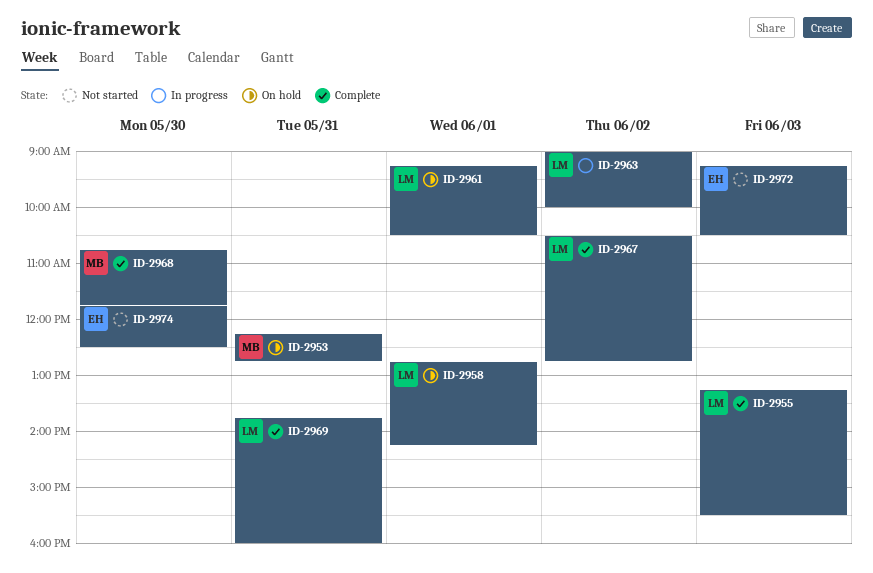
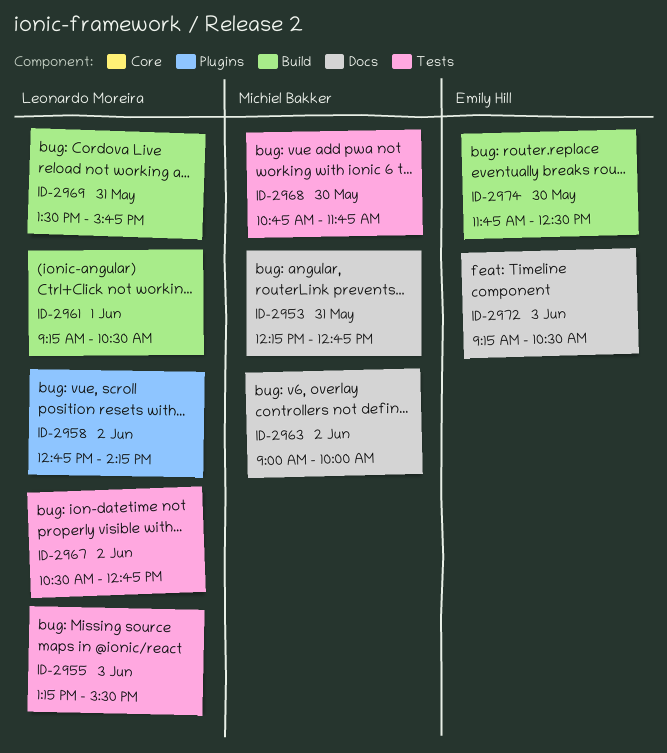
ID-2958, day: Jun 1 -> Jun 2
ID-2963, owner: Leonardo Moreira -> Michiel Bakker
ID-2969, begins: 13:45 -> 13:30
ID-2969, ends: 16:00 -> 15:45

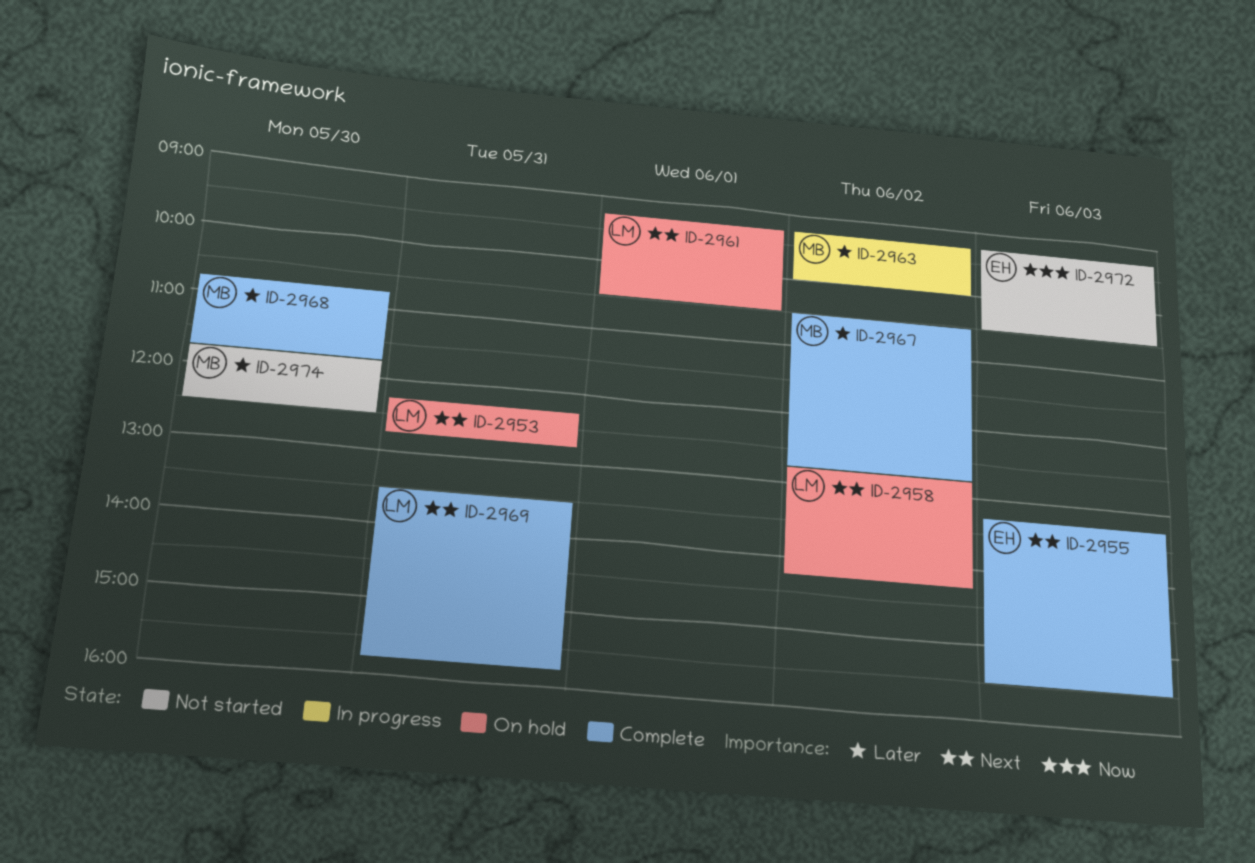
ID-2953, owner: Michiel Bakker -> Leonardo Moreira
ID-2955, owner: Leonardo Moreira -> Emily Hill
ID-2963, begins: 09:00 -> 09:15
ID-2967, owner: Leonardo Moreira -> Michiel Bakker
ID-2974, owner: Emily Hill -> Michiel Bakker

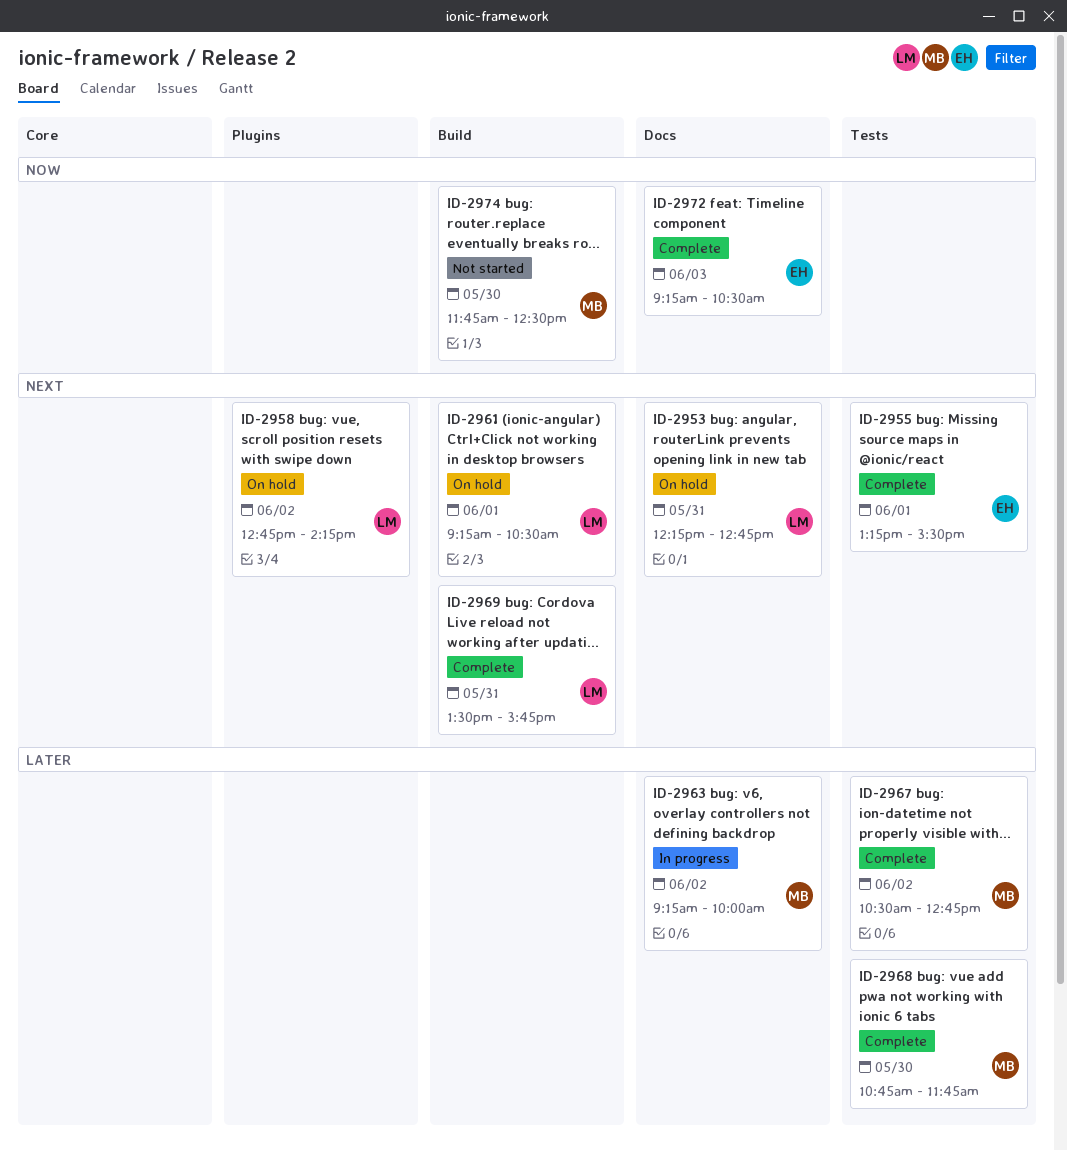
ID-2955, day: Jun 3 -> Jun 1
ID-2972, status: Not started -> Complete
ID-2974, priority: Later -> Now

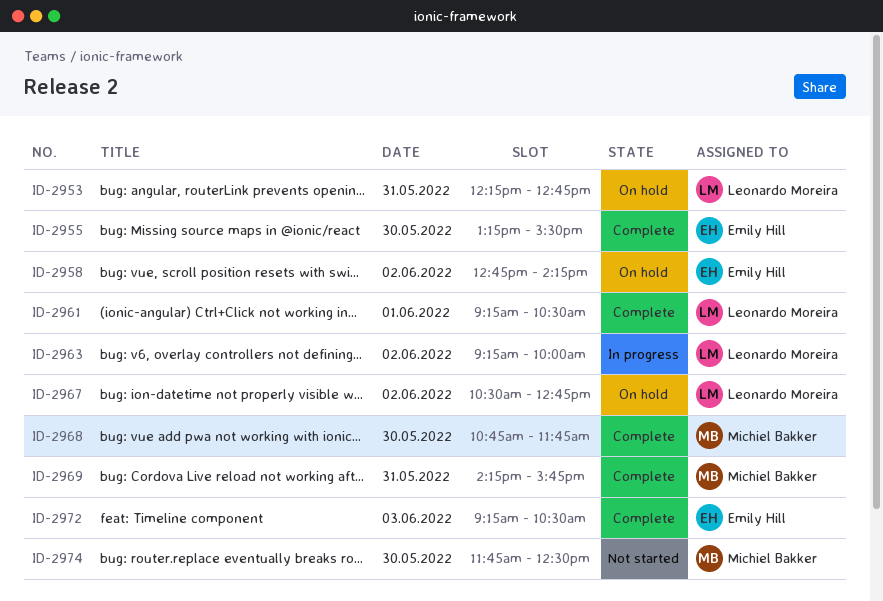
ID-2955, day: Jun 1 -> May 30
ID-2958, owner: Leonardo Moreira -> Emily Hill
ID-2961, status: On hold -> Complete
ID-2963, owner: Michiel Bakker -> Leonardo Moreira
ID-2967, status: Complete -> On hold
ID-2967, owner: Michiel Bakker -> Leonardo Moreira
ID-2969, owner: Leonardo Moreira -> Michiel Bakker
ID-2969, begins: 13:30 -> 14:15

